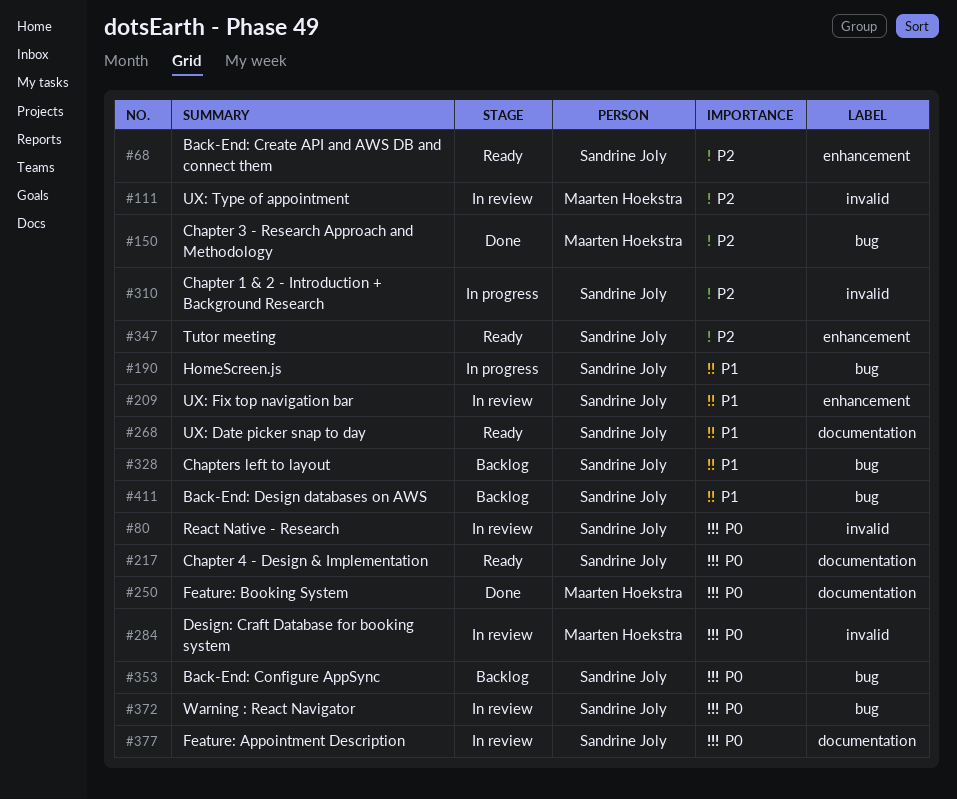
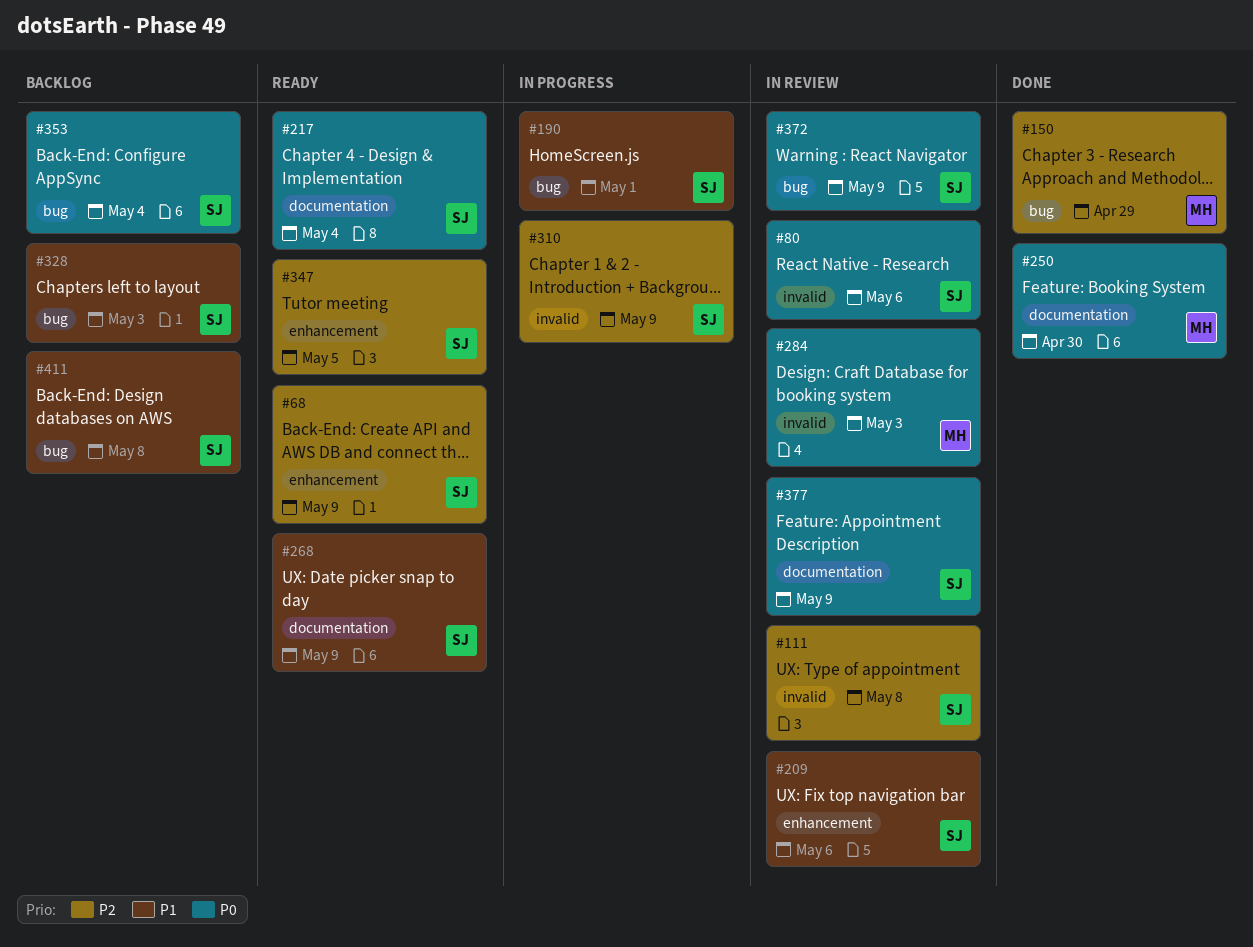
#111, owner: Maarten Hoekstra -> Sandrine Joly

